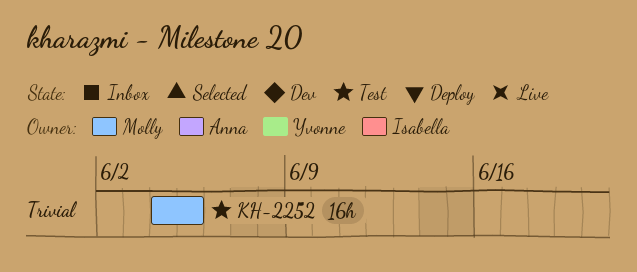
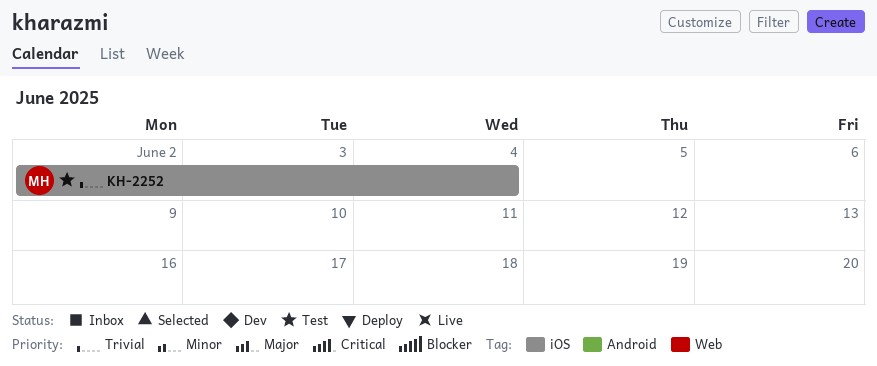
KH-2252, start: Jun 4 -> Jun 2
KH-2252, due: Jun 5 -> Jun 4

